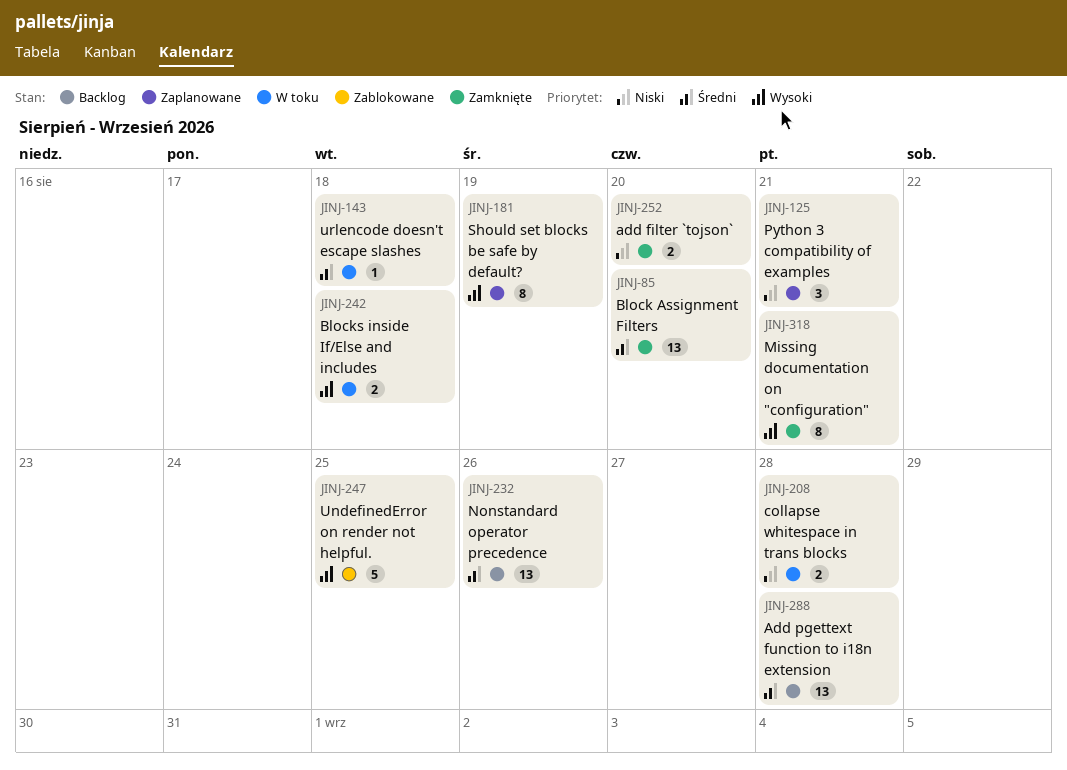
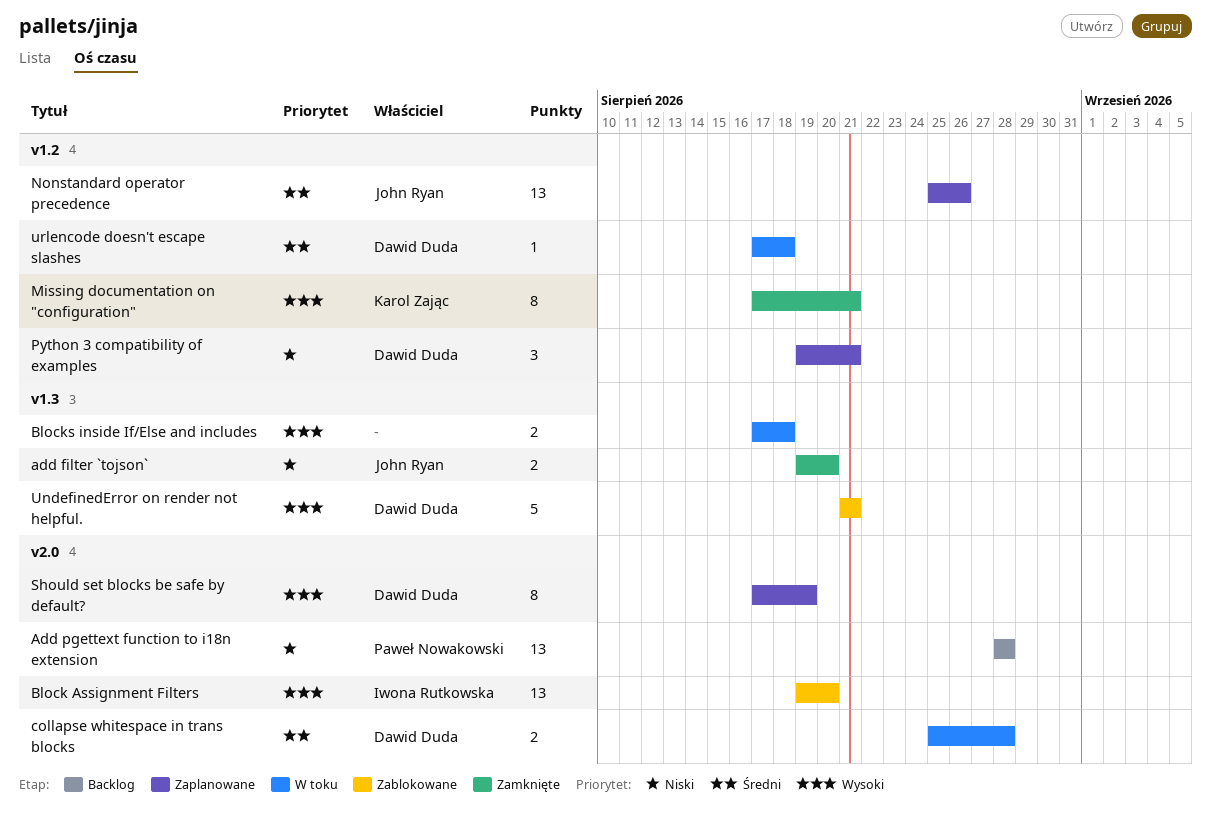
Add pgettext function to i18n extension, priority: Średni -> Niski
Block Assignment Filters, status: Zamknięte -> Zablokowane
Block Assignment Filters, priority: Średni -> Wysoki
collapse whitespace in trans blocks, priority: Niski -> Średni
Nonstandard operator precedence, status: Backlog -> Zaplanowane
UndefinedError on render not helpful., due: Aug 25 -> Aug 21

